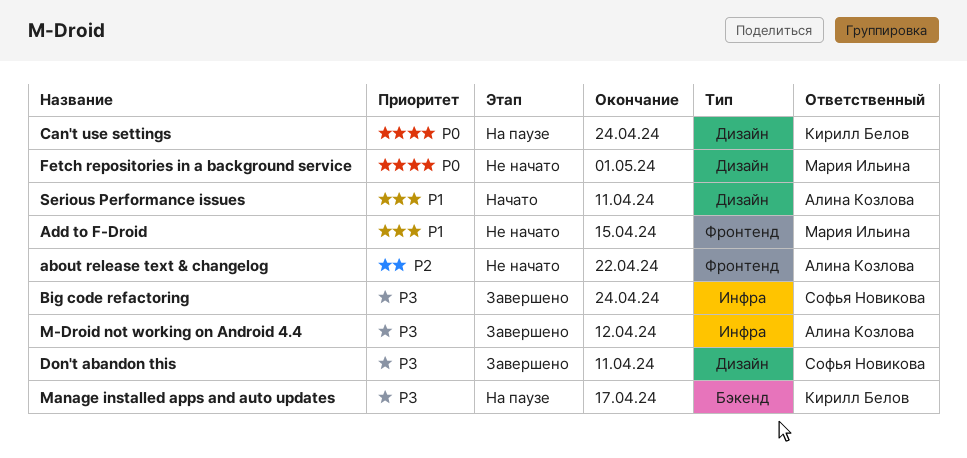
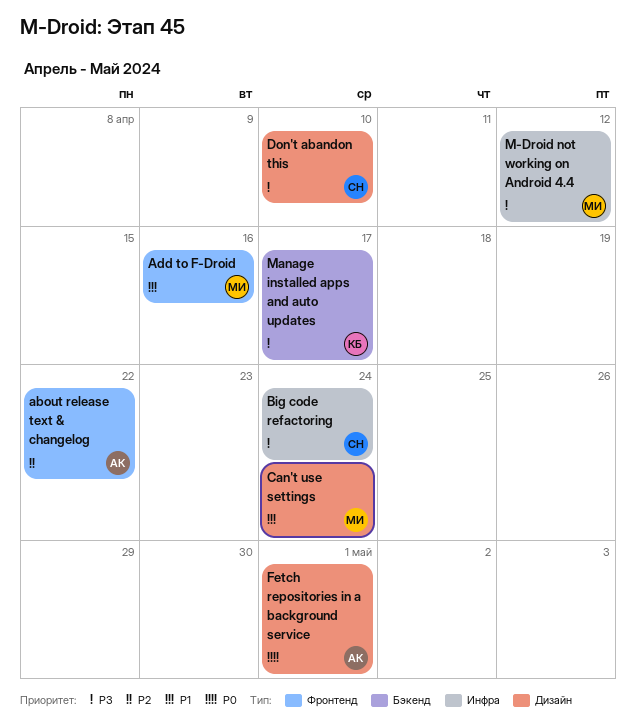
Add to F-Droid, due: Apr 15 -> Apr 16
Can't use settings, owner: Кирилл Белов -> Мария Ильина
Can't use settings, priority: P0 -> P1
Don't abandon this, due: Apr 11 -> Apr 10
Fetch repositories in a background service, owner: Мария Ильина -> Алина Козлова
M-Droid not working on Android 4.4, owner: Алина Козлова -> Мария Ильина
Serious Performance issues: present -> none

